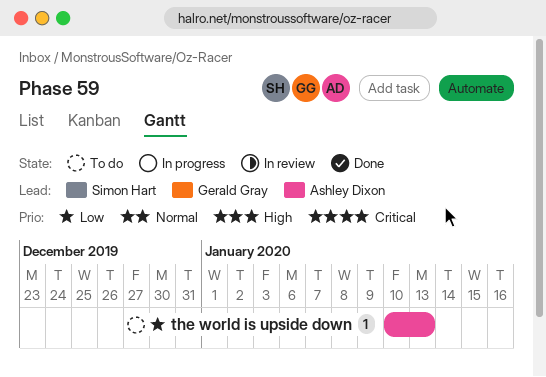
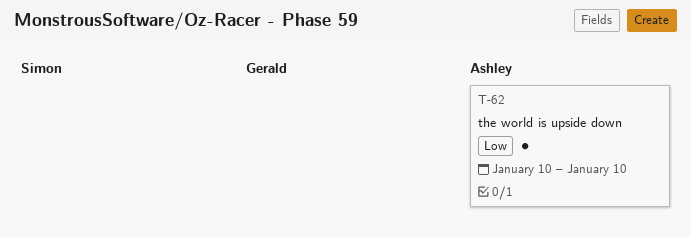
the world is upside down, due: Jan 13 -> Jan 10

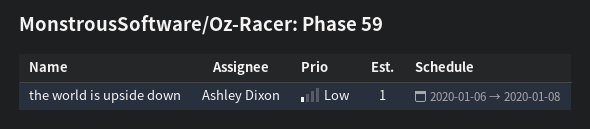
the world is upside down, start: Jan 10 -> Jan 6
the world is upside down, due: Jan 10 -> Jan 8

